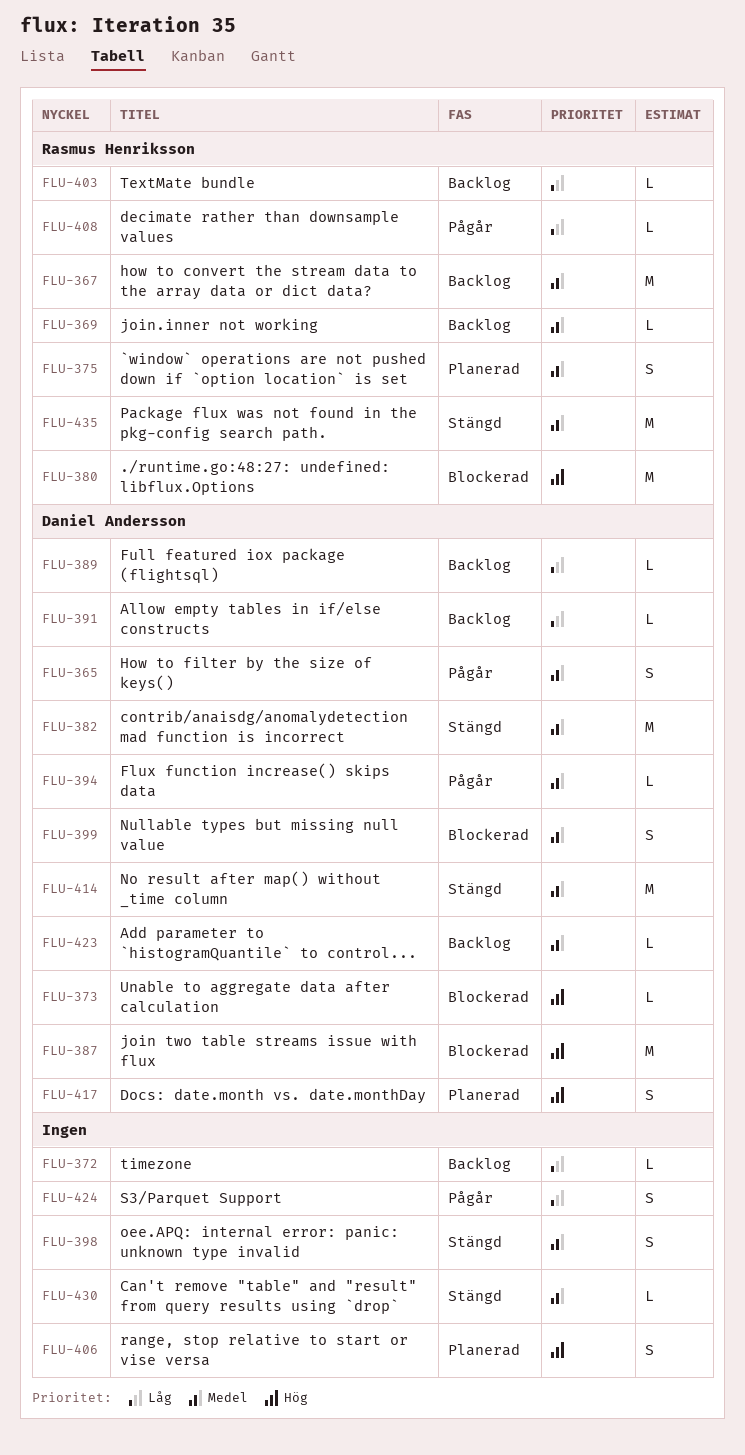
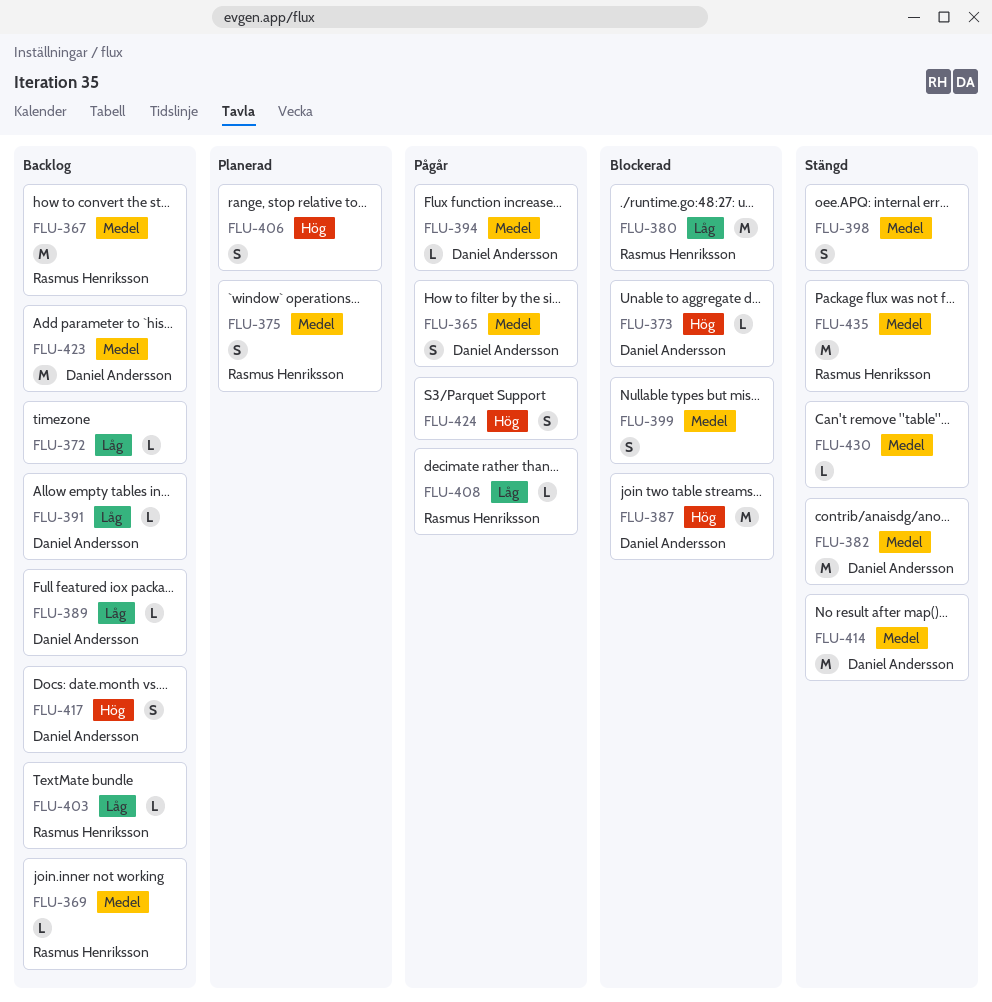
FLU-380, priority: Hög -> Låg
FLU-399, owner: Daniel Andersson -> none
FLU-417, status: Planerad -> Backlog
FLU-423, estimate: L -> M
FLU-424, priority: Låg -> Hög

